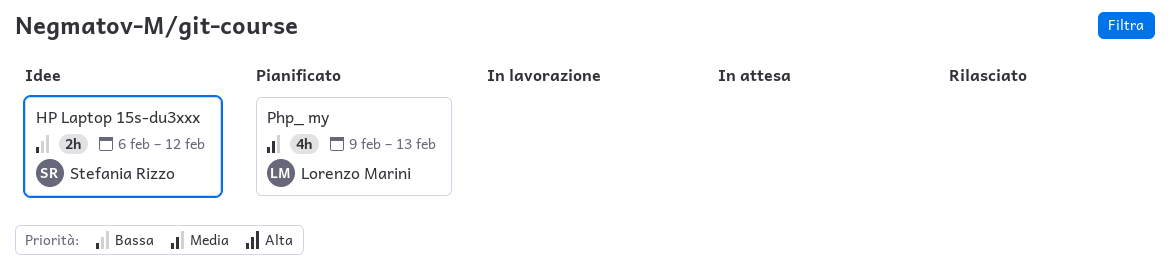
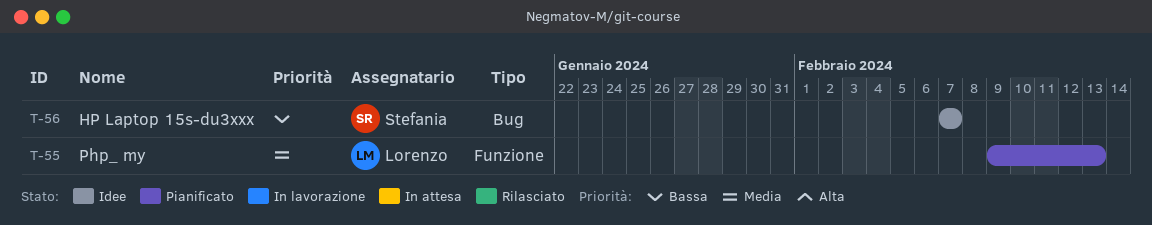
HP Laptop 15s-du3xxx, start: Feb 6 -> Feb 7
HP Laptop 15s-du3xxx, due: Feb 12 -> Feb 7

